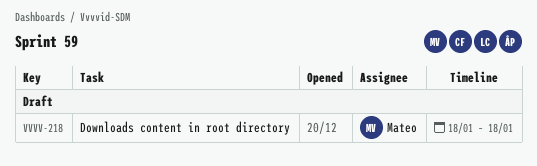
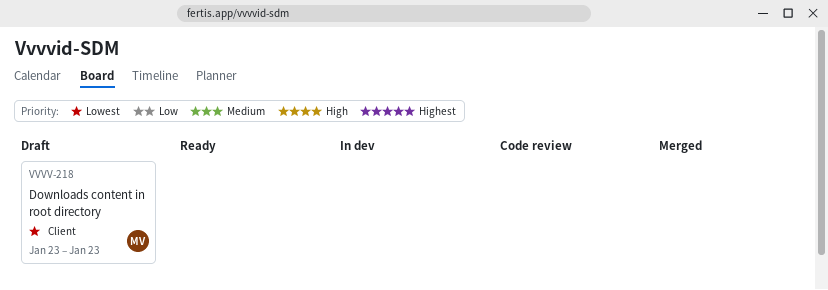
VVVV-218, start: Jan 18 -> Jan 23
VVVV-218, due: Jan 18 -> Jan 23

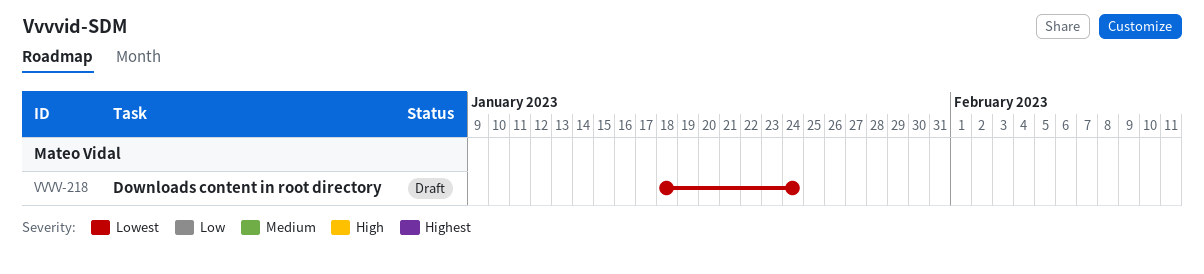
VVVV-218, start: Jan 23 -> Jan 18
VVVV-218, due: Jan 23 -> Jan 24

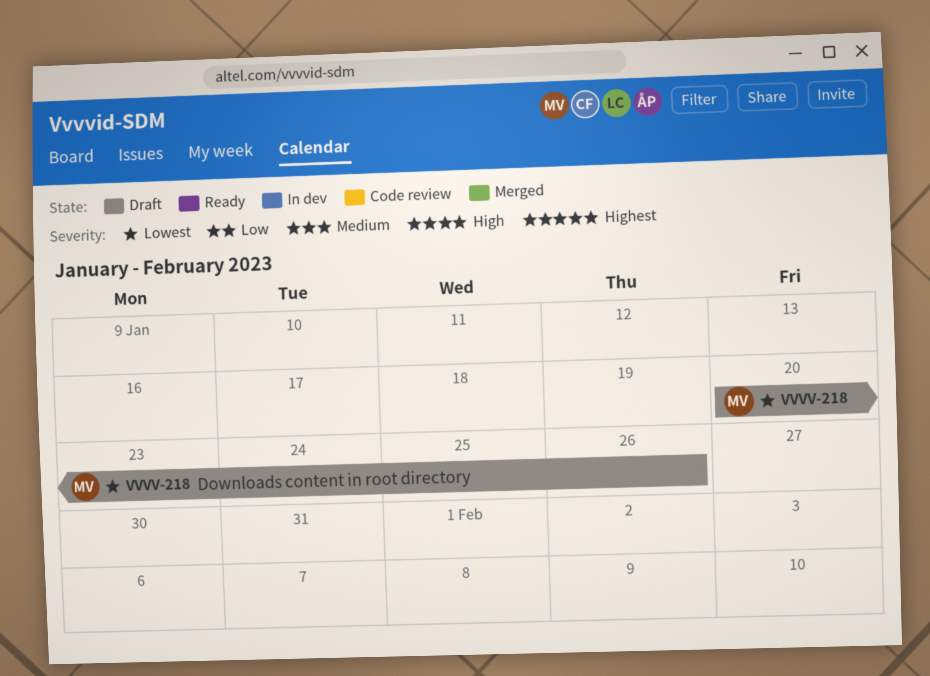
VVVV-218, start: Jan 18 -> Jan 20
VVVV-218, due: Jan 24 -> Jan 26

